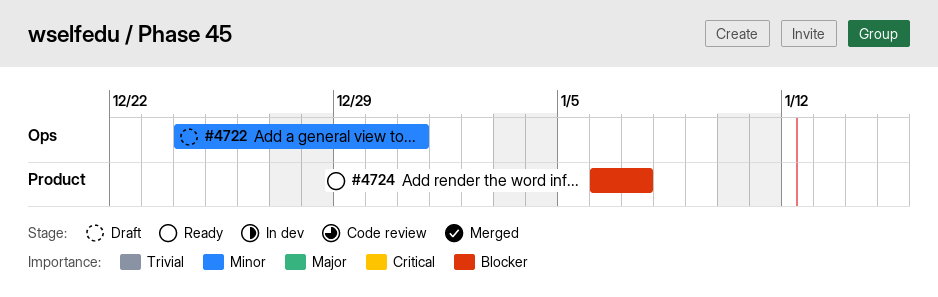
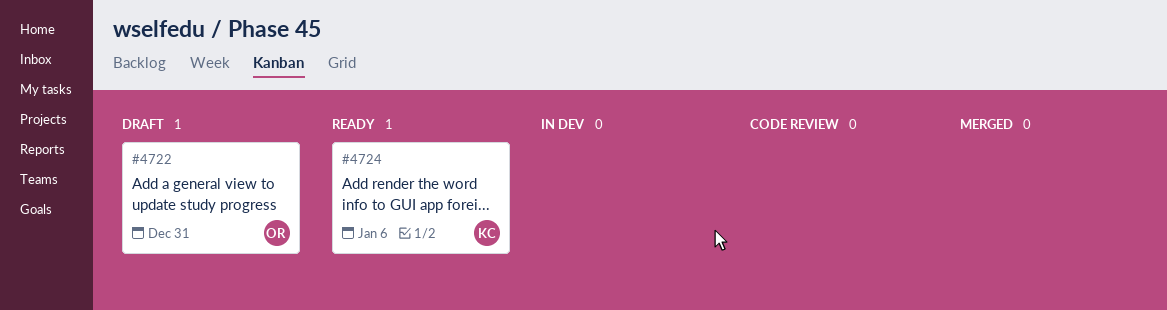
#4724, due: Jan 7 -> Jan 6

